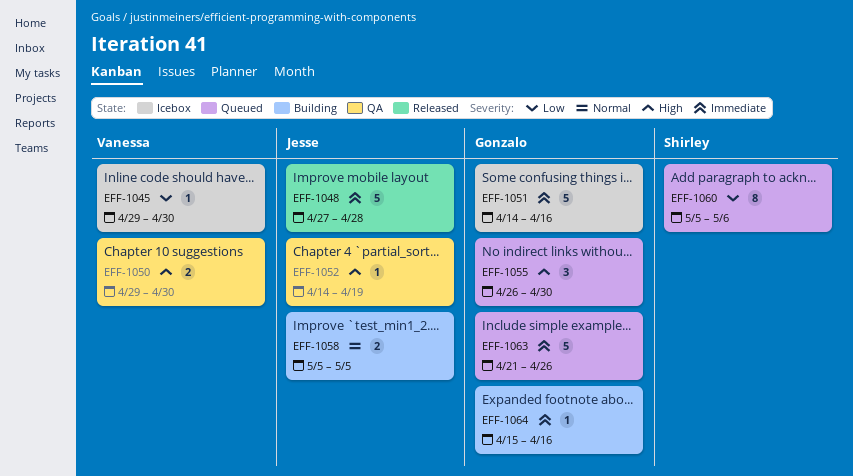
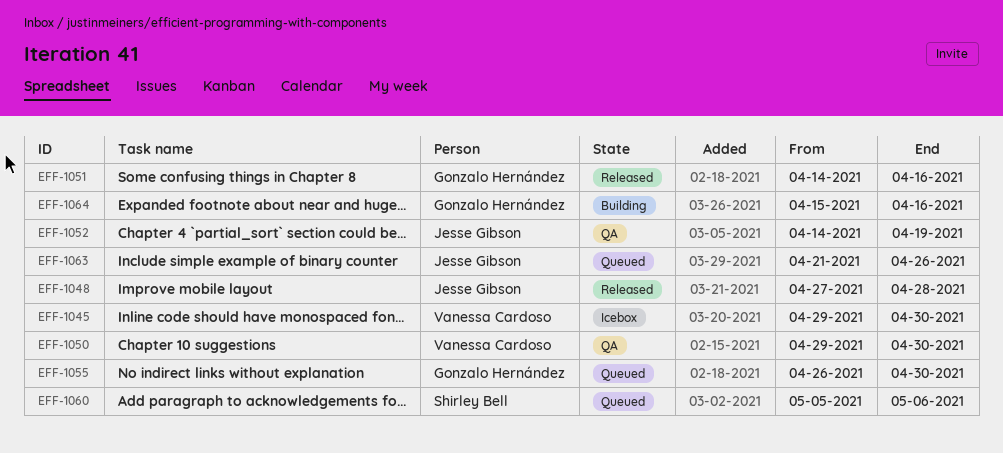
EFF-1051, status: Icebox -> Released
EFF-1058: present -> none
EFF-1063, owner: Gonzalo Hernández -> Jesse Gibson

